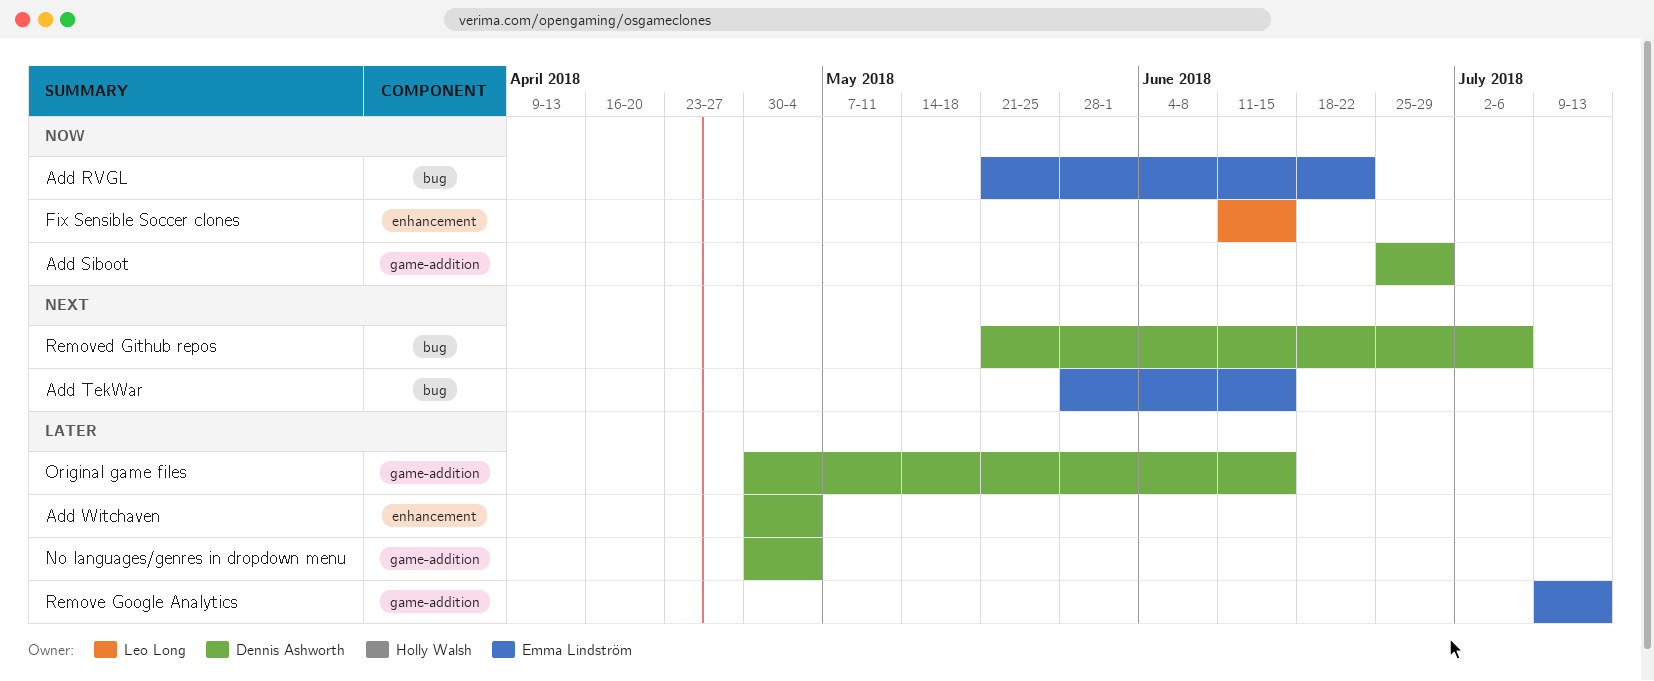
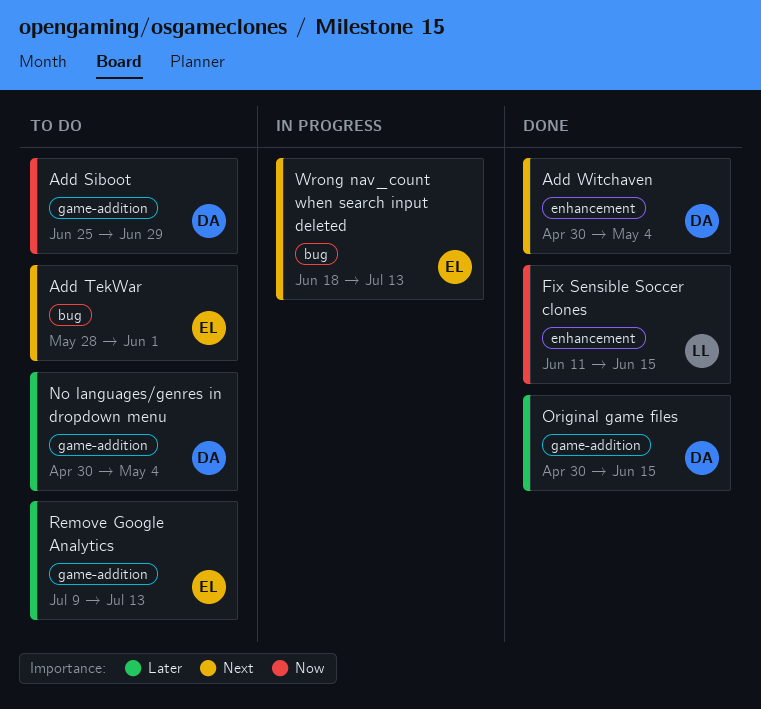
Add RVGL: present -> none
Add TekWar, due: Jun 15 -> Jun 1
Add Witchaven, priority: Later -> Next
Removed Github repos: present -> none
Wrong nav_count when search input deleted: none -> present

